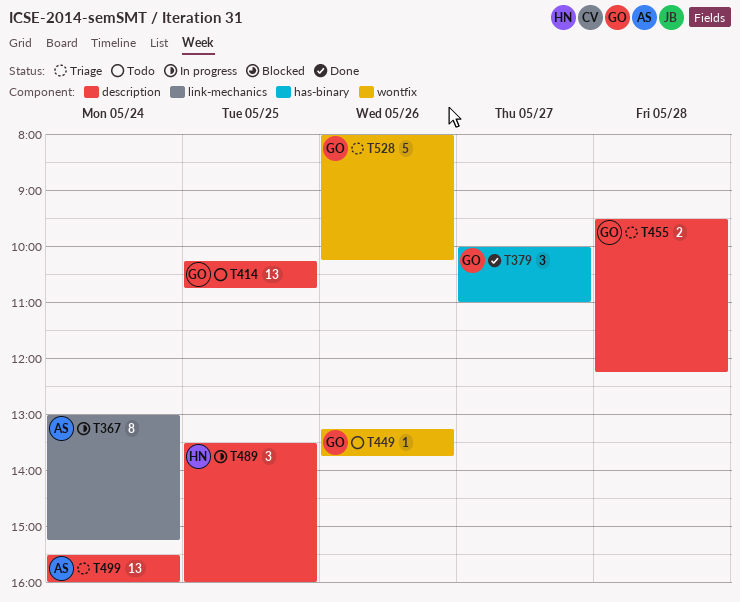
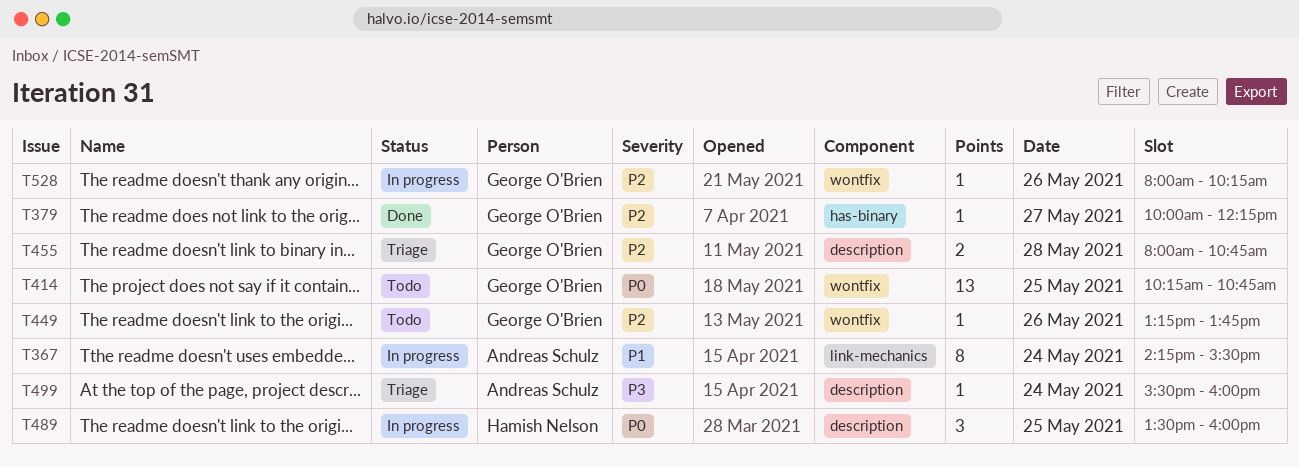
T367, begins: 13:00 -> 14:15
T367, ends: 15:15 -> 15:30
T379, estimate: 3 -> 1
T379, ends: 11:00 -> 12:15
T414, label: description -> wontfix
T455, begins: 09:30 -> 08:00
T455, ends: 12:15 -> 10:45
T499, estimate: 13 -> 1
T528, status: Triage -> In progress
T528, estimate: 5 -> 1

